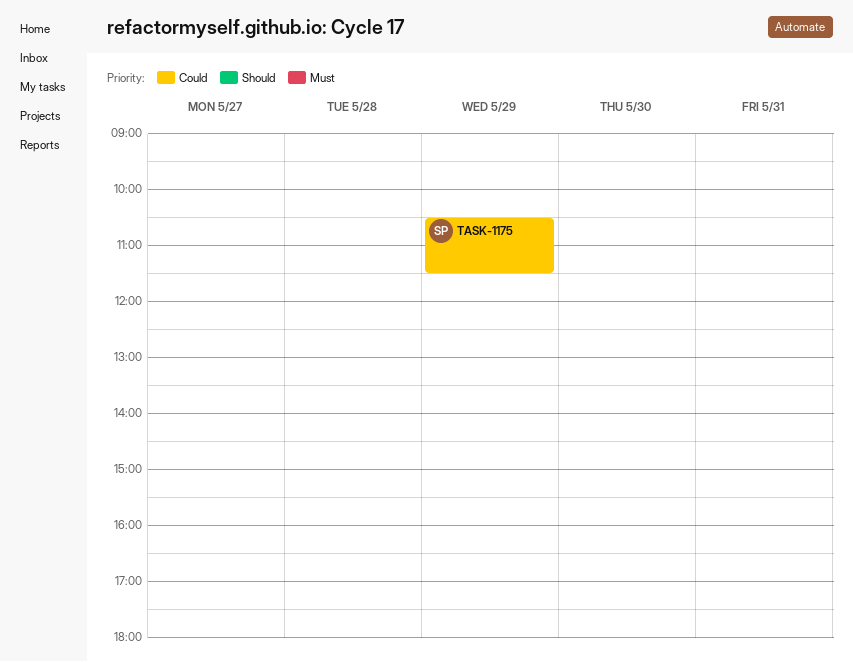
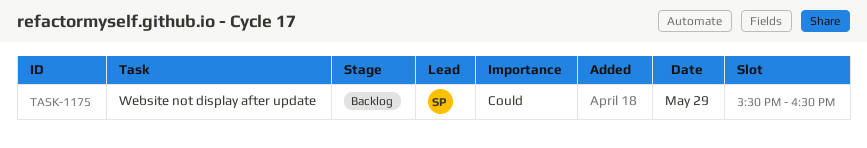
TASK-1175, begins: 10:30 -> 15:30
TASK-1175, ends: 11:30 -> 16:30

